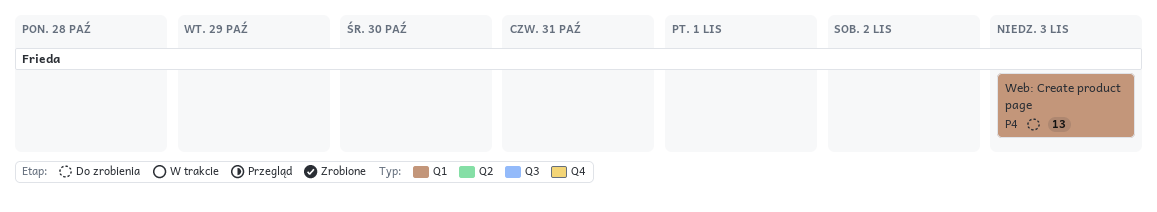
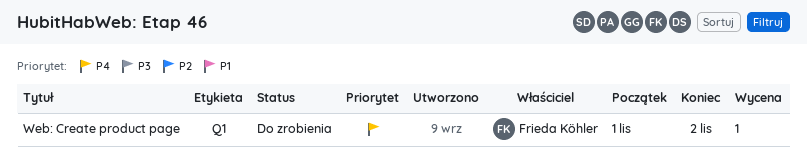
Web: Create product page, estimate: 13 -> 1
Web: Create product page, due: Nov 3 -> Nov 2

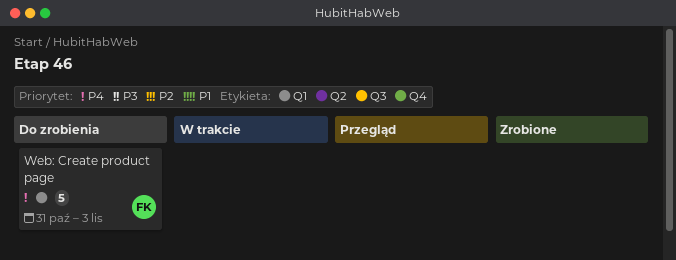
Web: Create product page, estimate: 1 -> 5
Web: Create product page, start: Nov 1 -> Oct 31
Web: Create product page, due: Nov 2 -> Nov 3

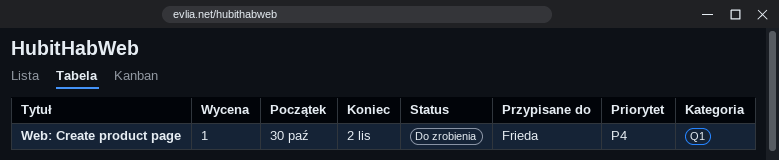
Web: Create product page, estimate: 5 -> 1
Web: Create product page, start: Oct 31 -> Oct 30
Web: Create product page, due: Nov 3 -> Nov 2

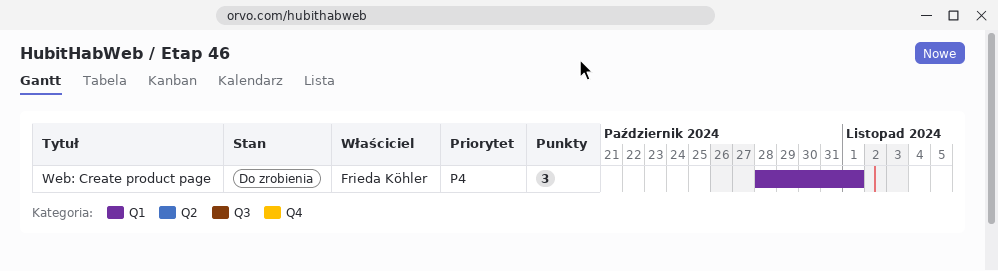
Web: Create product page, estimate: 1 -> 3
Web: Create product page, start: Oct 30 -> Oct 28
Web: Create product page, due: Nov 2 -> Nov 1

